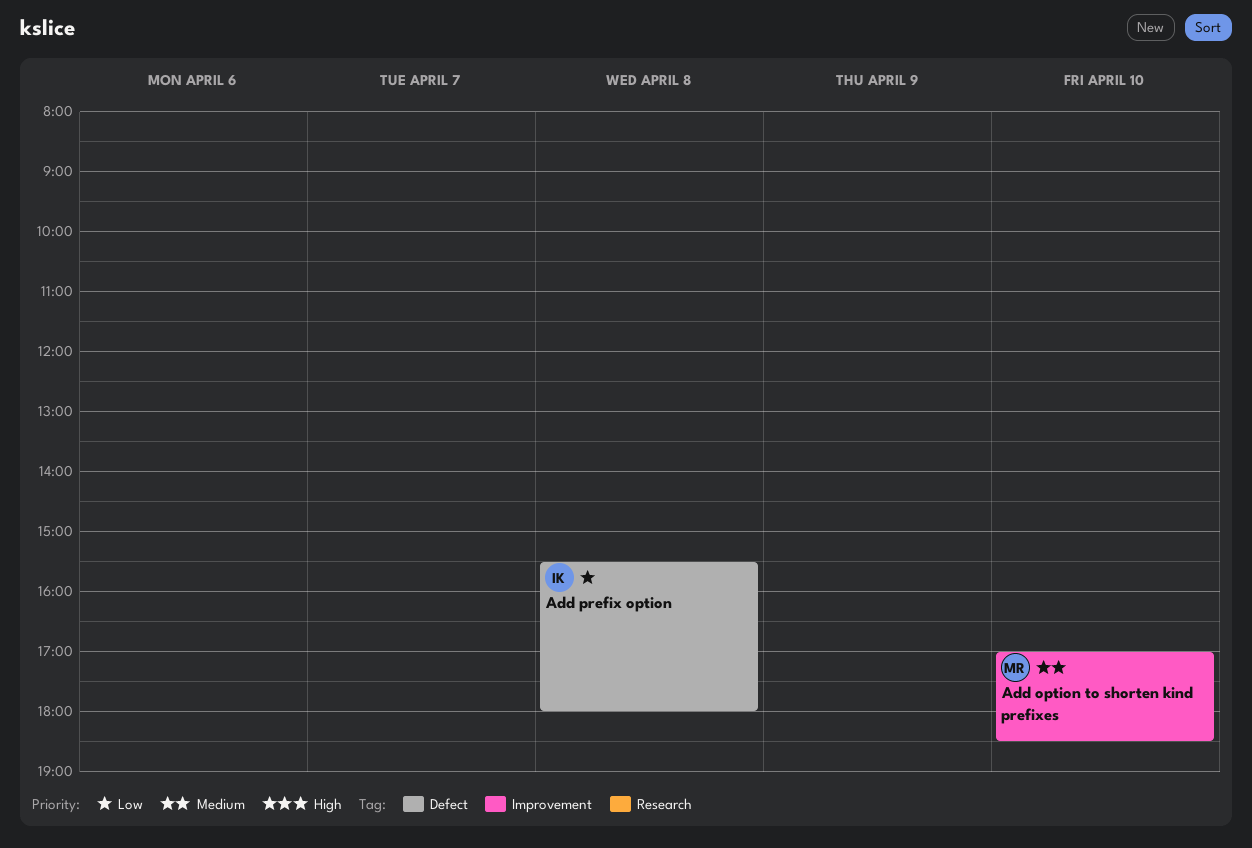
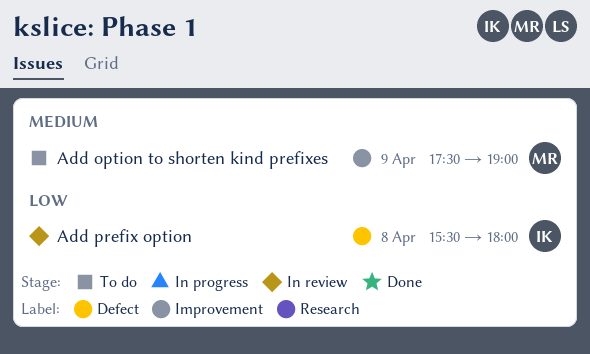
Add option to shorten kind prefixes, day: Apr 10 -> Apr 9
Add option to shorten kind prefixes, begins: 17:00 -> 17:30
Add option to shorten kind prefixes, ends: 18:30 -> 19:00

